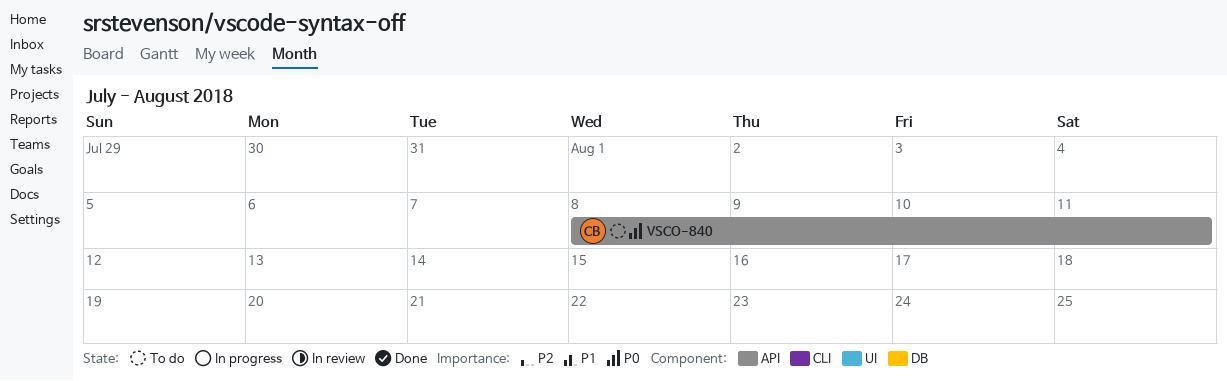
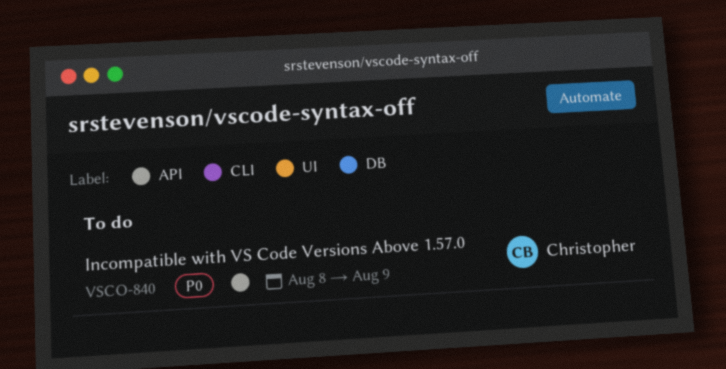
VSCO-840, due: Aug 11 -> Aug 9

